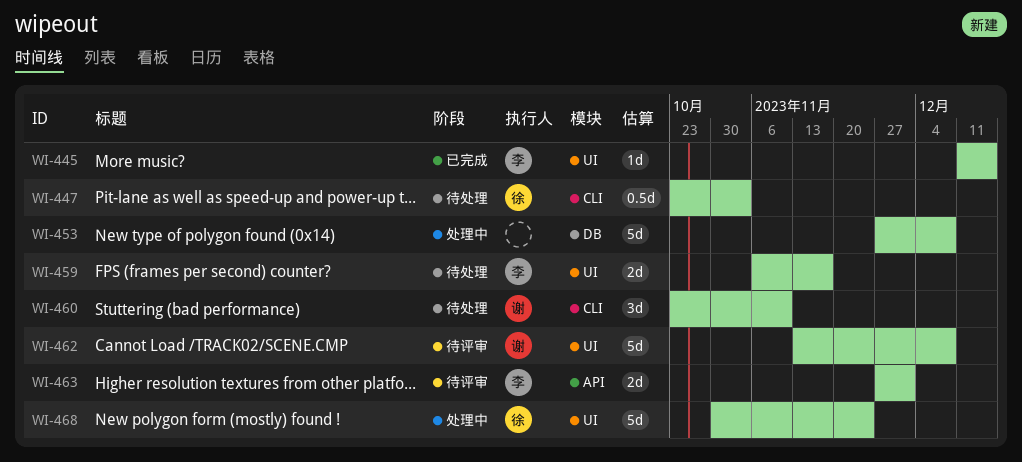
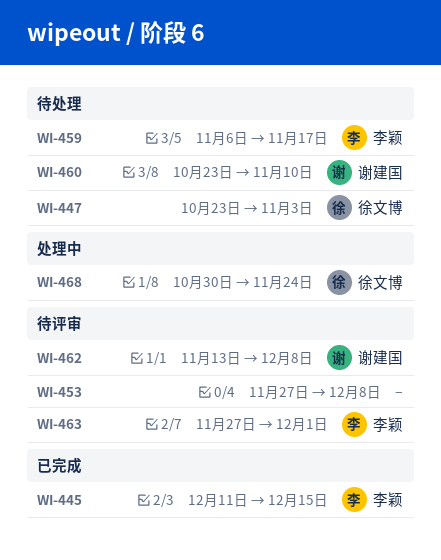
WI-453, status: 处理中 -> 待评审

